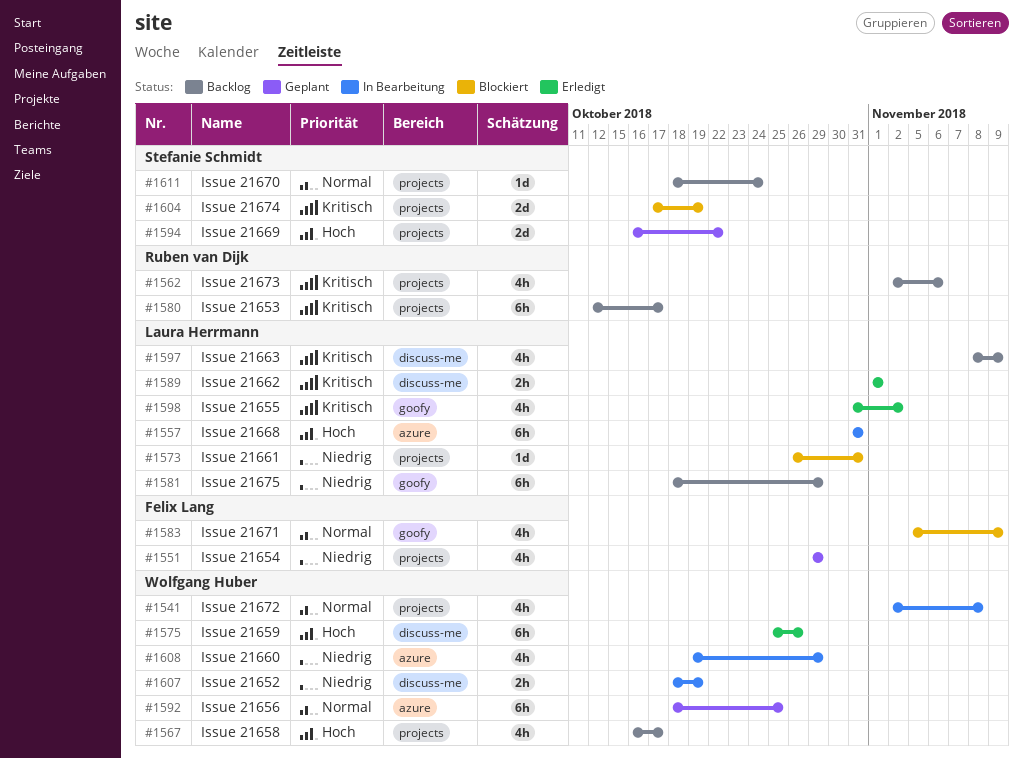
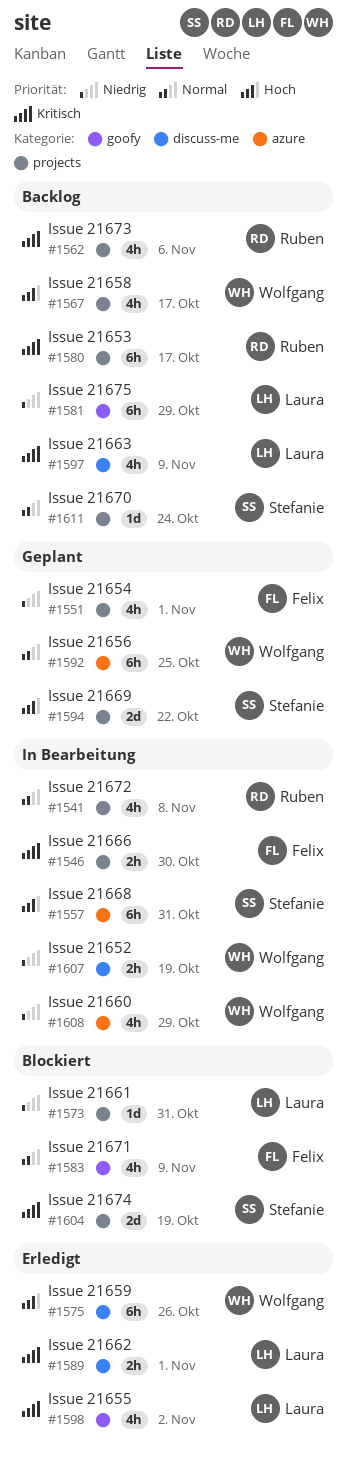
#1541, owner: Wolfgang Huber -> Ruben van Dijk
#1546: none -> present
#1551, due: Oct 29 -> Nov 1
#1557, owner: Laura Herrmann -> Stefanie Schmidt

